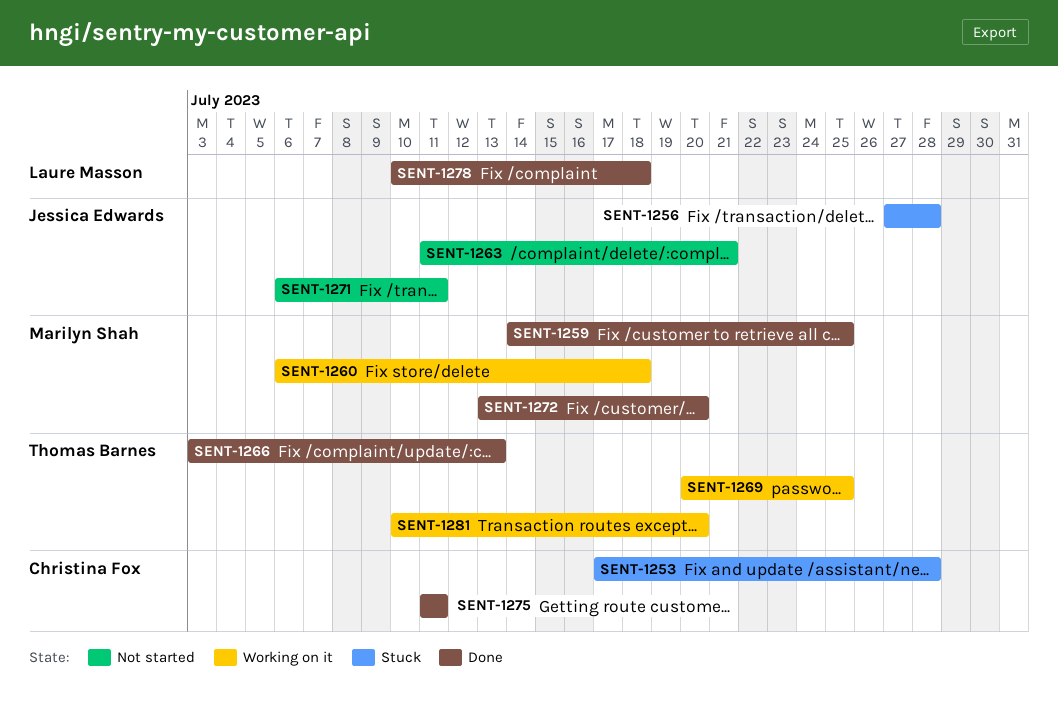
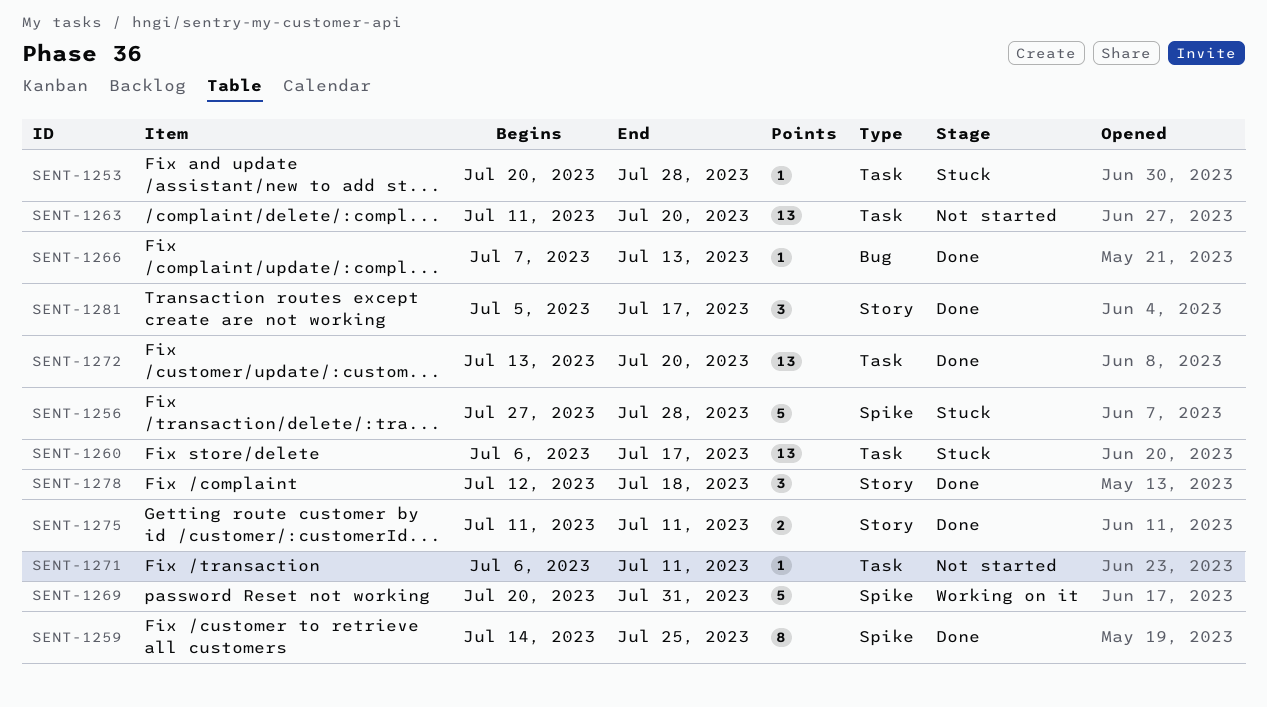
SENT-1253, start: Jul 17 -> Jul 20
SENT-1260, status: Working on it -> Stuck
SENT-1260, due: Jul 18 -> Jul 17
SENT-1263, due: Jul 21 -> Jul 20
SENT-1266, start: Jul 3 -> Jul 7
SENT-1269, due: Jul 25 -> Jul 31
SENT-1278, start: Jul 10 -> Jul 12
SENT-1281, status: Working on it -> Done
SENT-1281, start: Jul 10 -> Jul 5
SENT-1281, due: Jul 20 -> Jul 17

